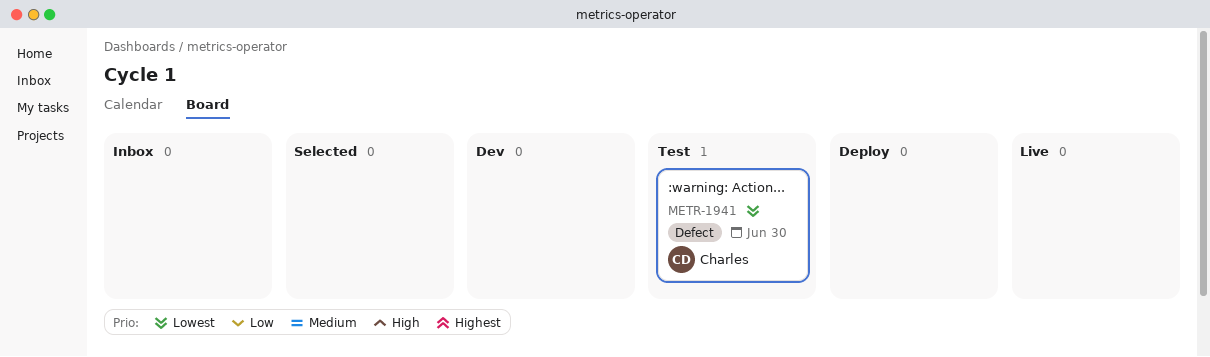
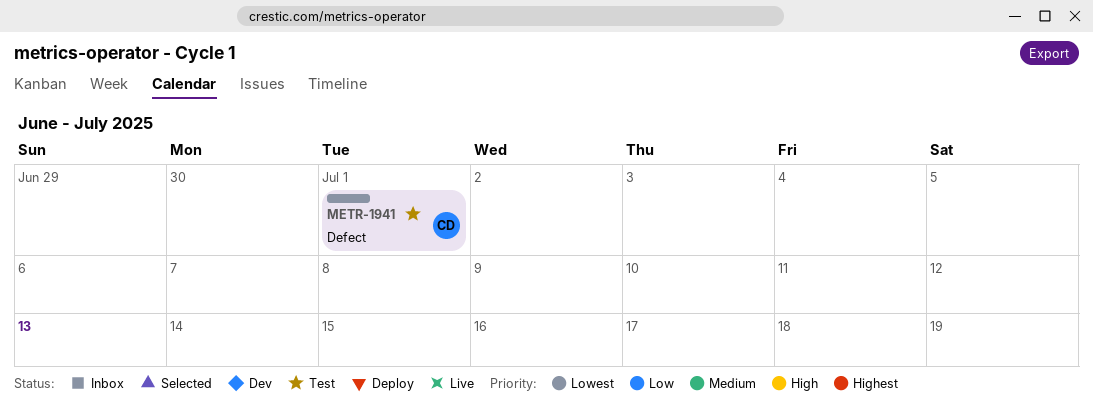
METR-1941, due: Jun 30 -> Jul 1

